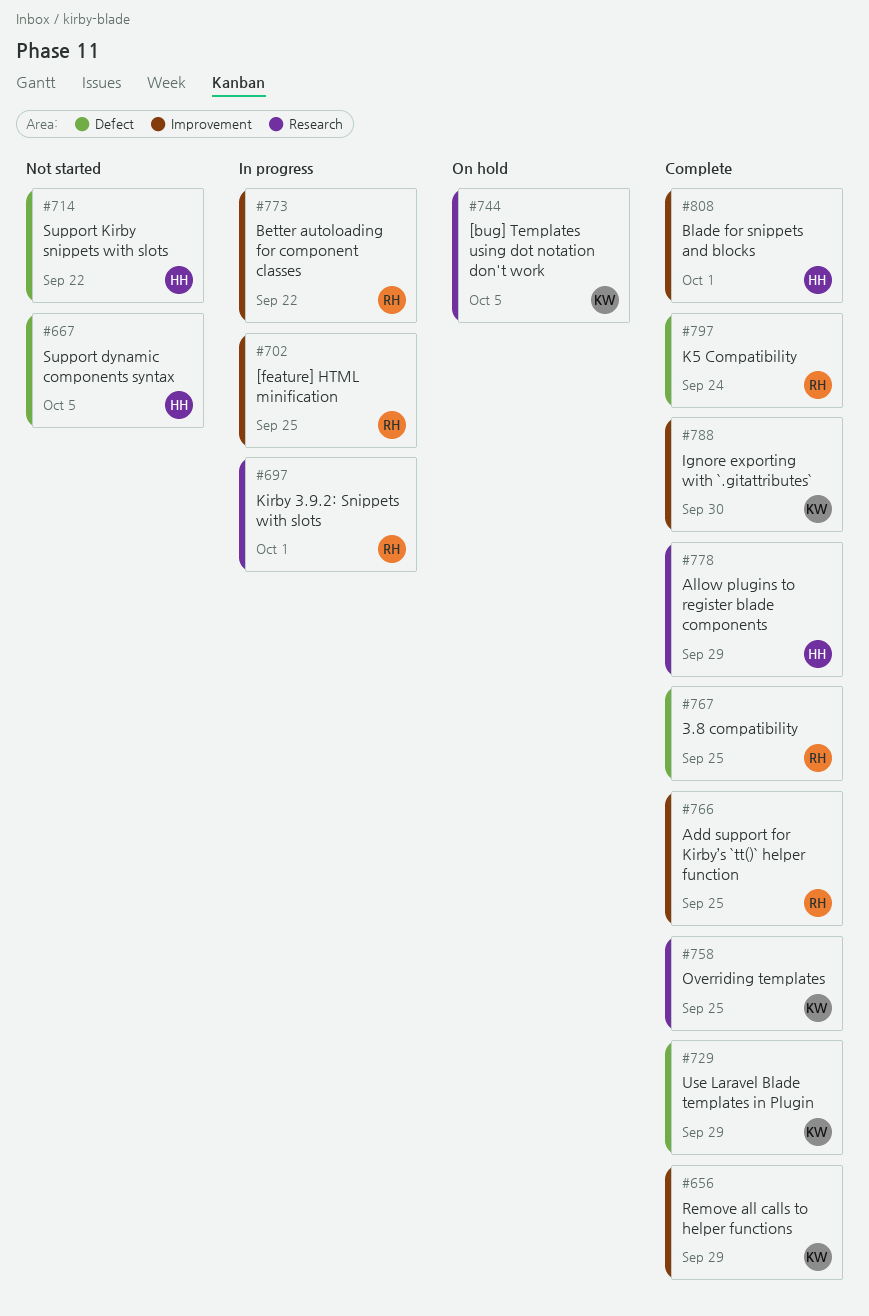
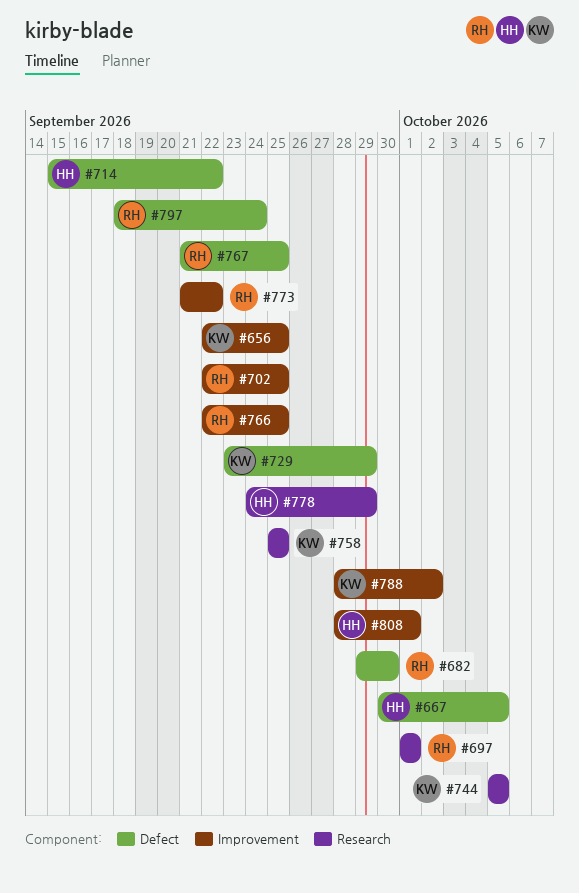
#656, due: Sep 29 -> Sep 25
#682: none -> present
#788, due: Sep 30 -> Oct 2

